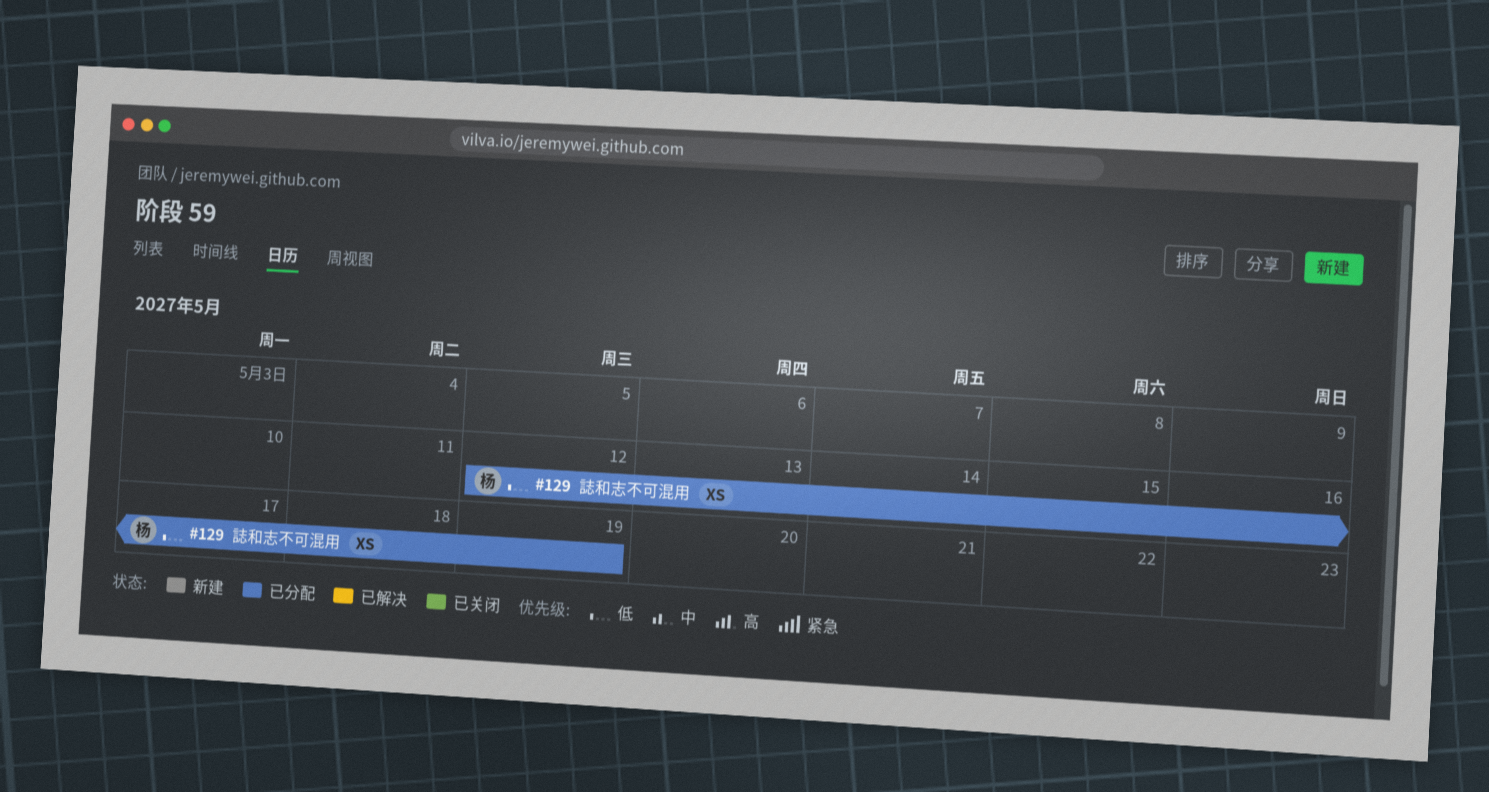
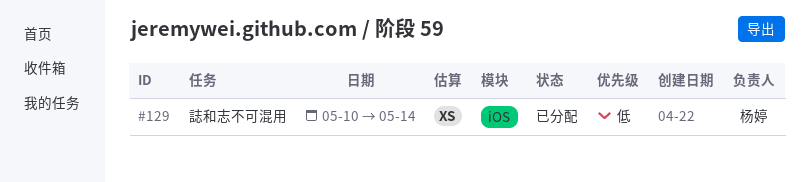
#129, start: May 12 -> May 10
#129, due: May 19 -> May 14

